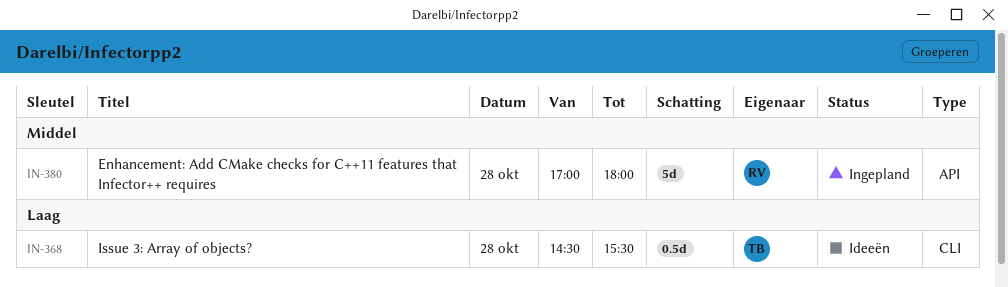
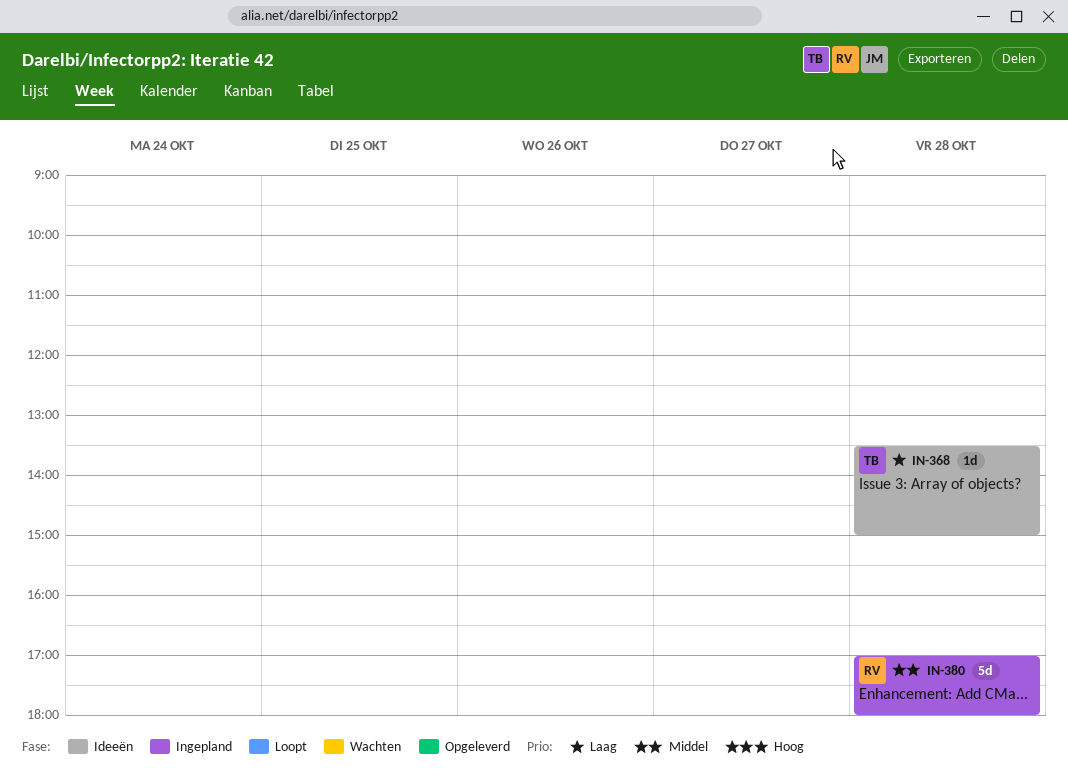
IN-368, estimate: 0.5d -> 1d
IN-368, begins: 14:30 -> 13:30
IN-368, ends: 15:30 -> 15:00

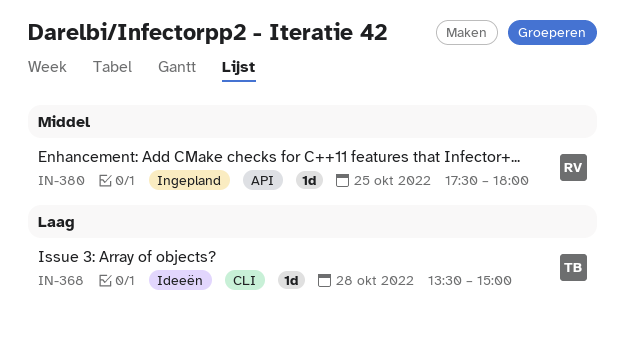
IN-380, estimate: 5d -> 1d
IN-380, day: Oct 28 -> Oct 25
IN-380, begins: 17:00 -> 17:30

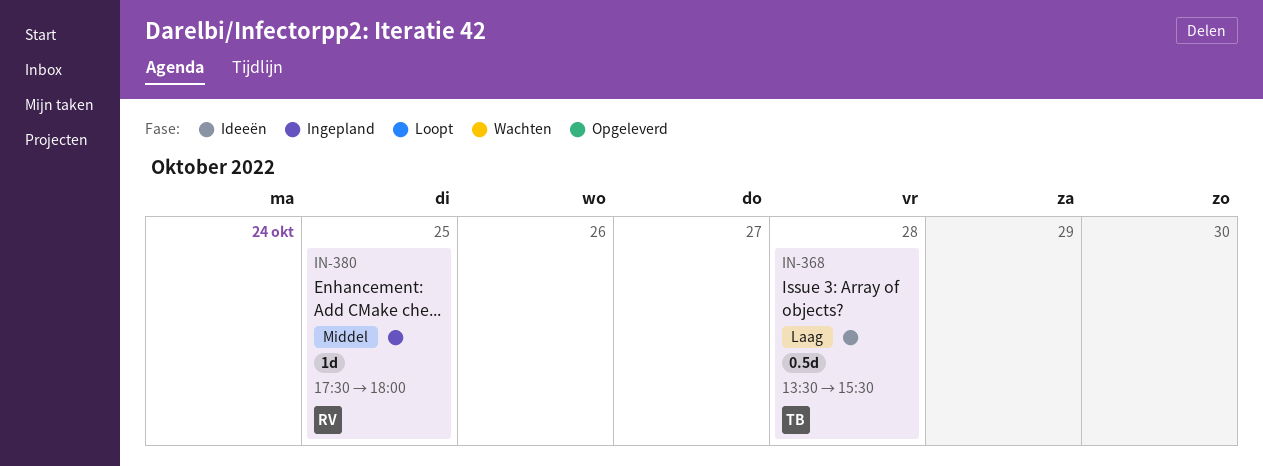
IN-368, estimate: 1d -> 0.5d
IN-368, ends: 15:00 -> 15:30

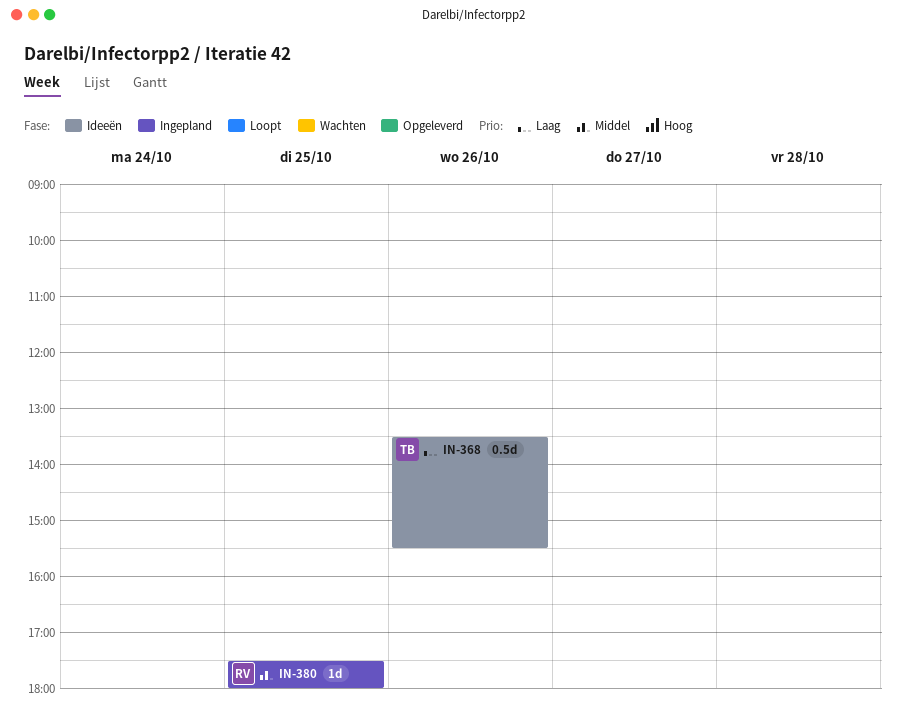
IN-368, day: Oct 28 -> Oct 26

